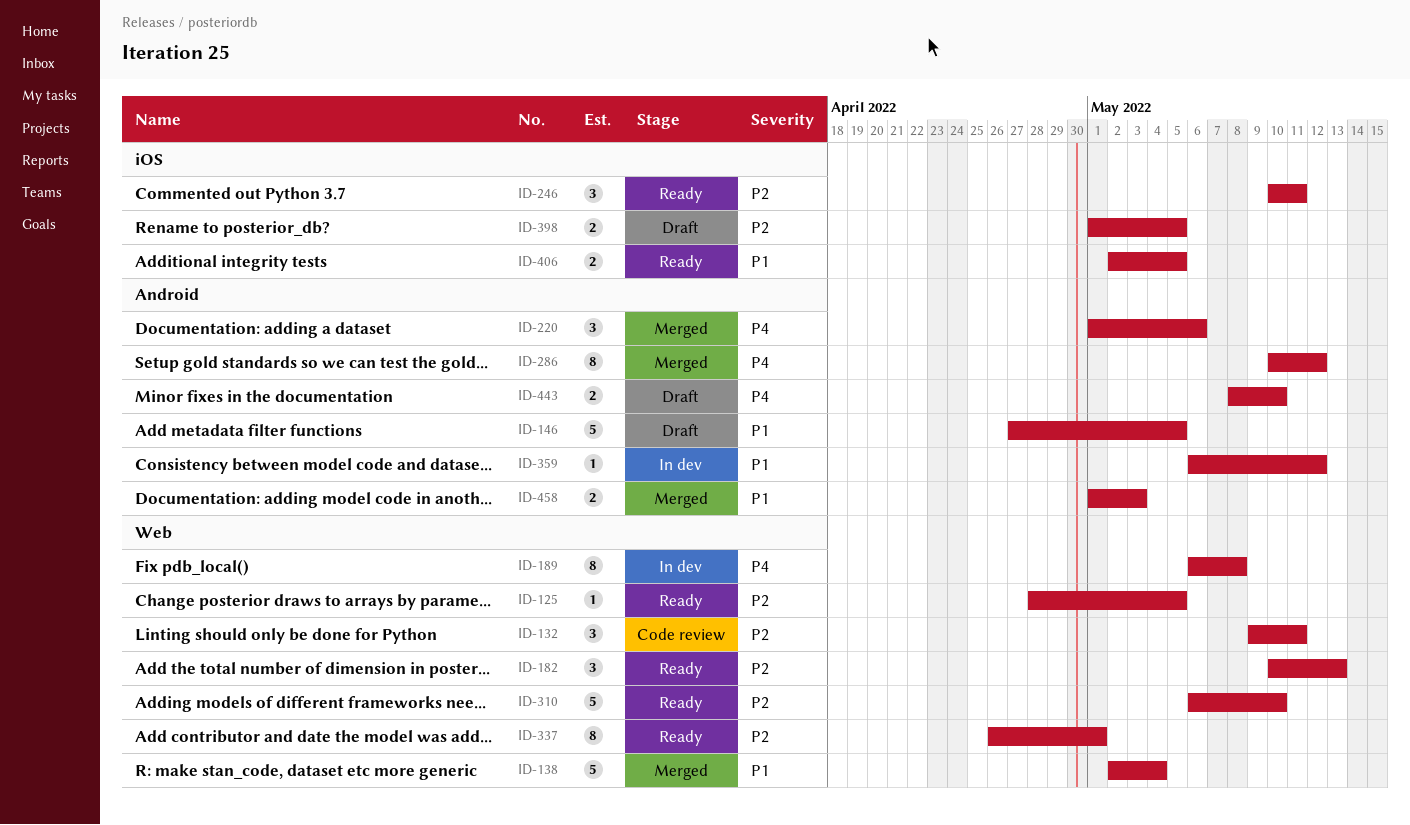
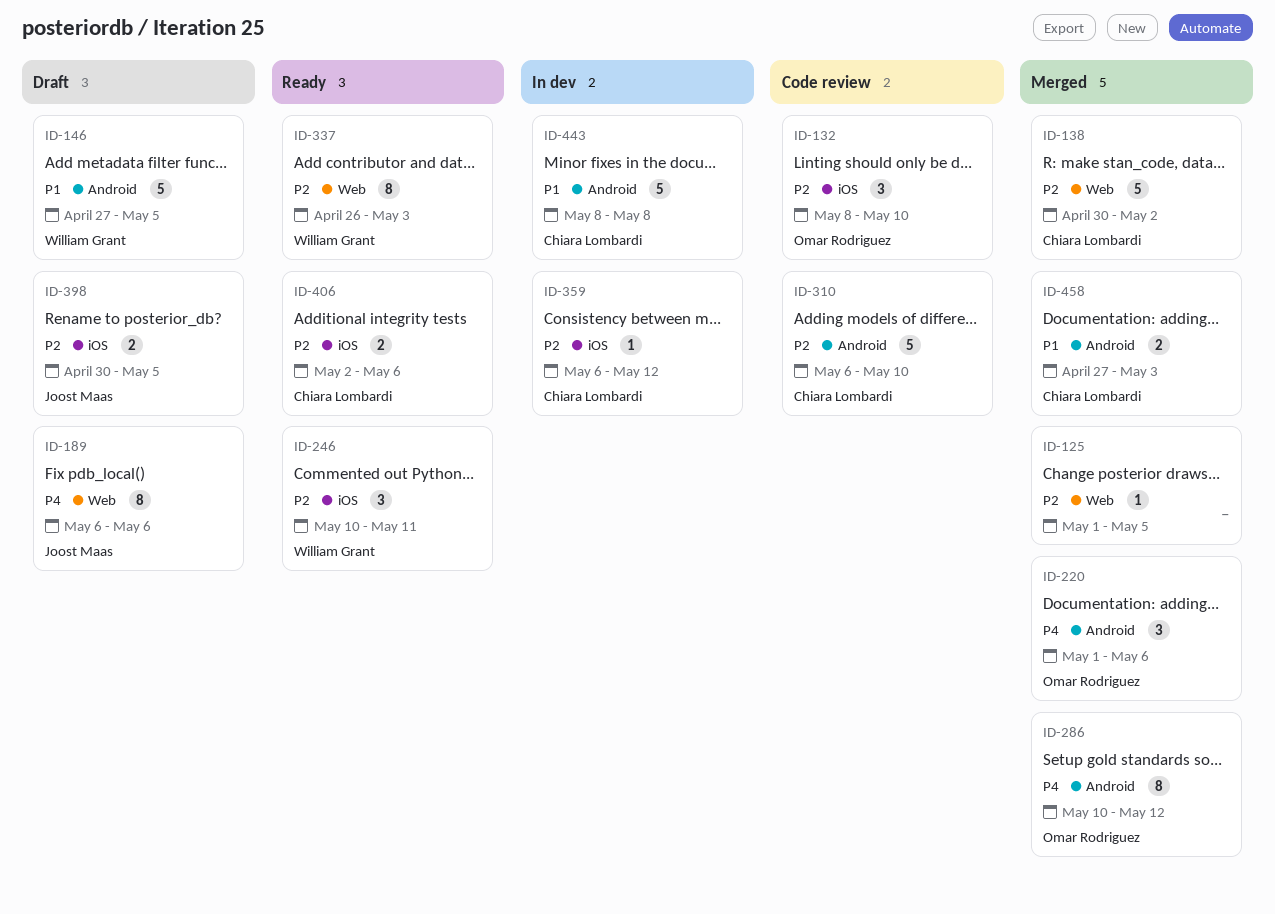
ID-125, status: Ready -> Merged
ID-125, start: Apr 28 -> May 1
ID-132, label: Web -> iOS
ID-132, start: May 9 -> May 8
ID-132, due: May 11 -> May 10
ID-138, priority: P1 -> P2
ID-138, start: May 2 -> Apr 30
ID-138, due: May 4 -> May 2
ID-182: present -> none
ID-189, status: In dev -> Draft
ID-189, due: May 8 -> May 6
ID-310, status: Ready -> Code review
ID-310, label: Web -> Android
ID-337, due: May 1 -> May 3
ID-359, priority: P1 -> P2
ID-359, label: Android -> iOS
ID-398, start: May 1 -> Apr 30
ID-406, priority: P1 -> P2
ID-406, due: May 5 -> May 6
ID-443, status: Draft -> In dev
ID-443, priority: P4 -> P1
ID-443, estimate: 2 -> 5
ID-443, due: May 10 -> May 8
ID-458, start: May 1 -> Apr 27

